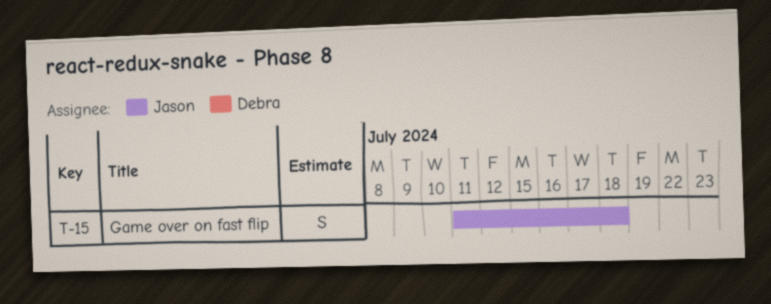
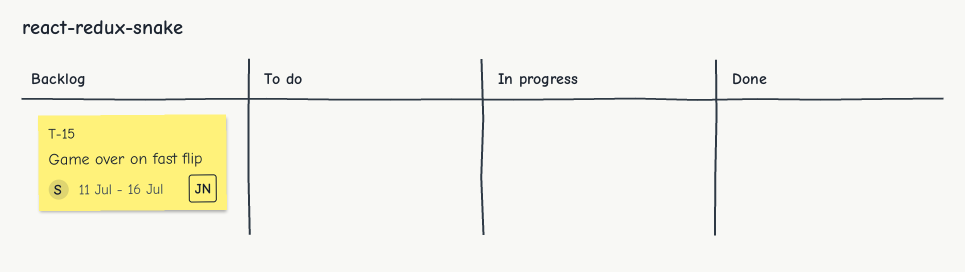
T-15, due: Jul 18 -> Jul 16

